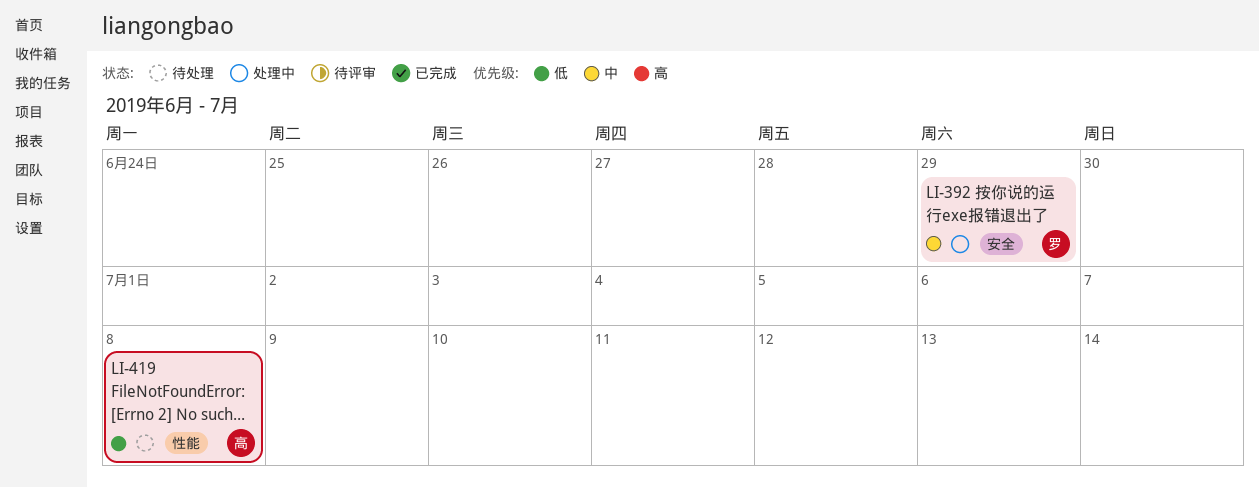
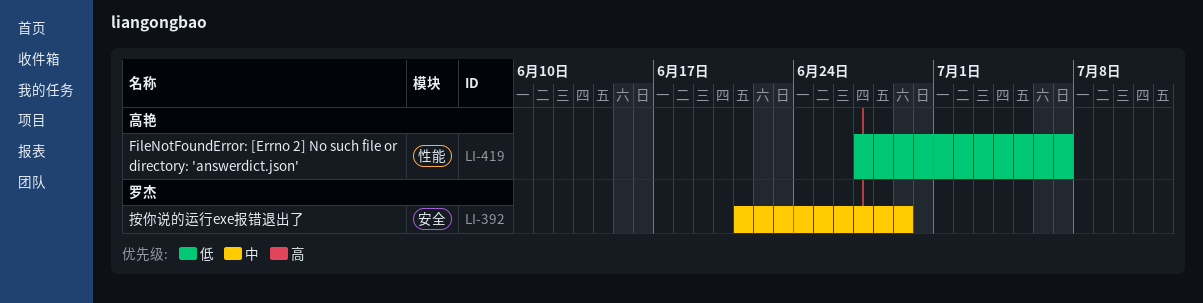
LI-419, due: Jul 8 -> Jul 7

